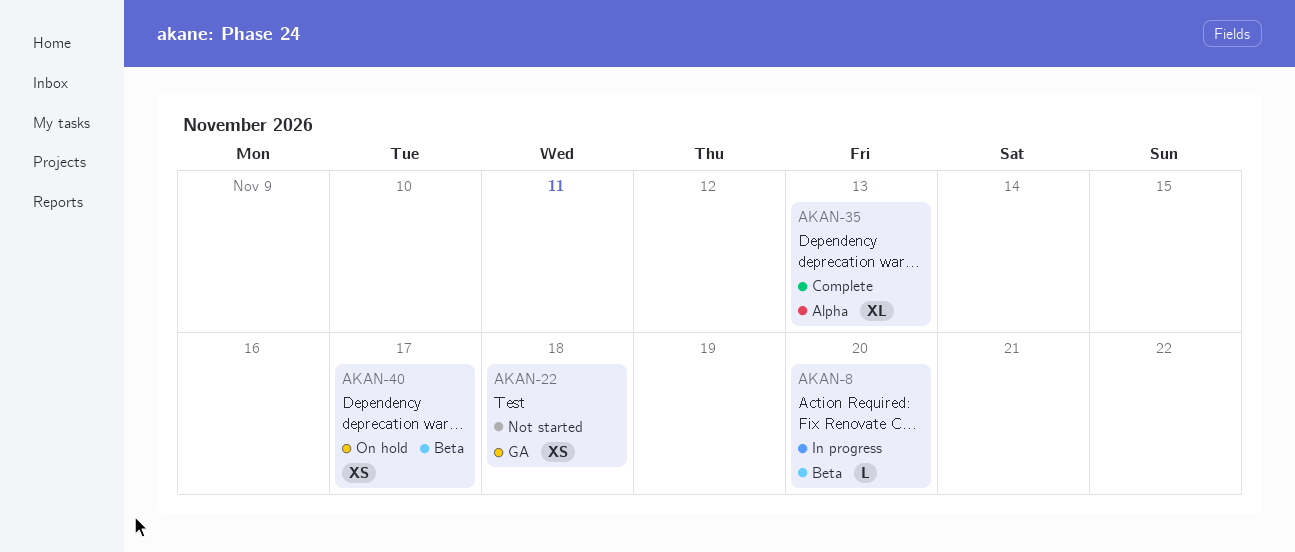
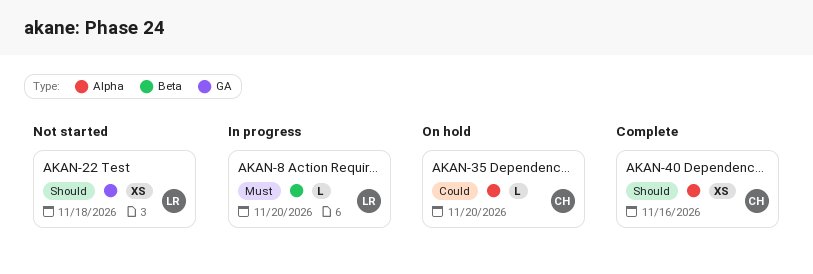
AKAN-35, status: Complete -> On hold
AKAN-35, estimate: XL -> L
AKAN-35, due: Nov 13 -> Nov 20
AKAN-40, status: On hold -> Complete
AKAN-40, label: Beta -> Alpha
AKAN-40, due: Nov 17 -> Nov 16

